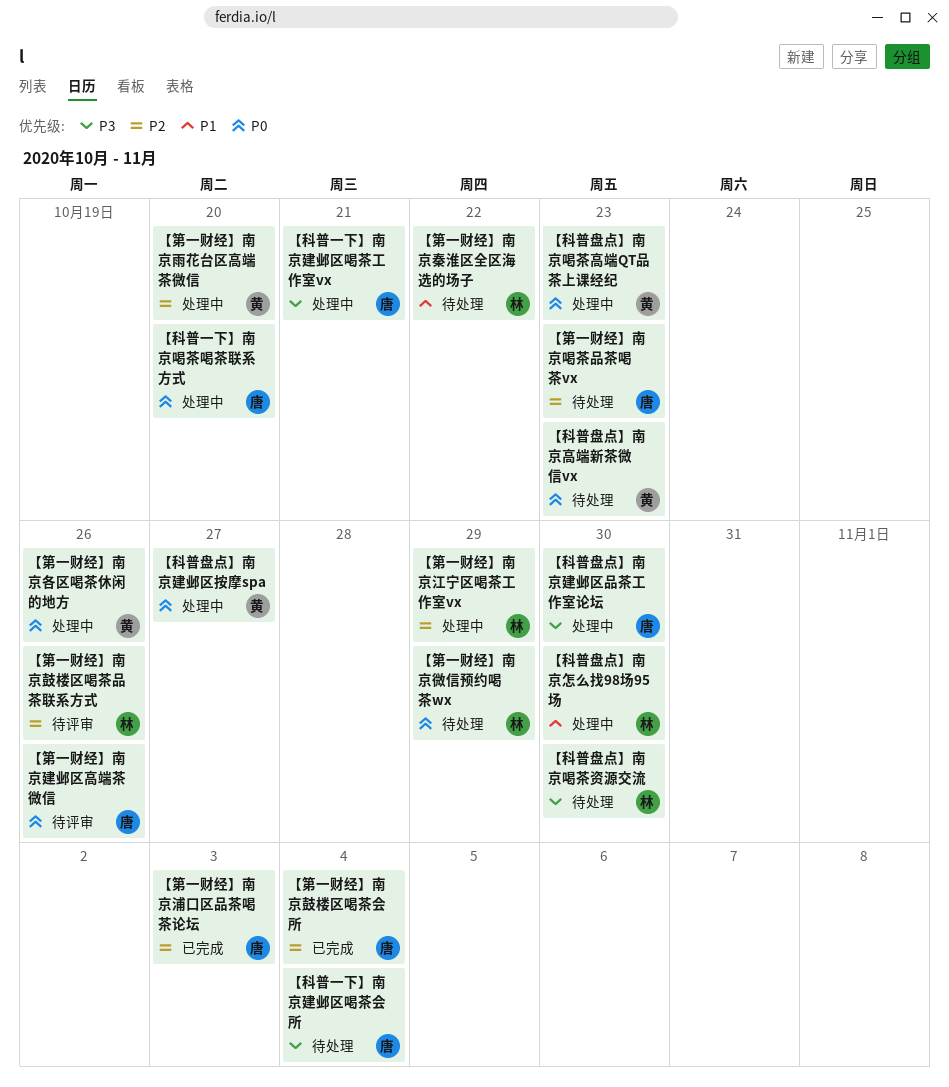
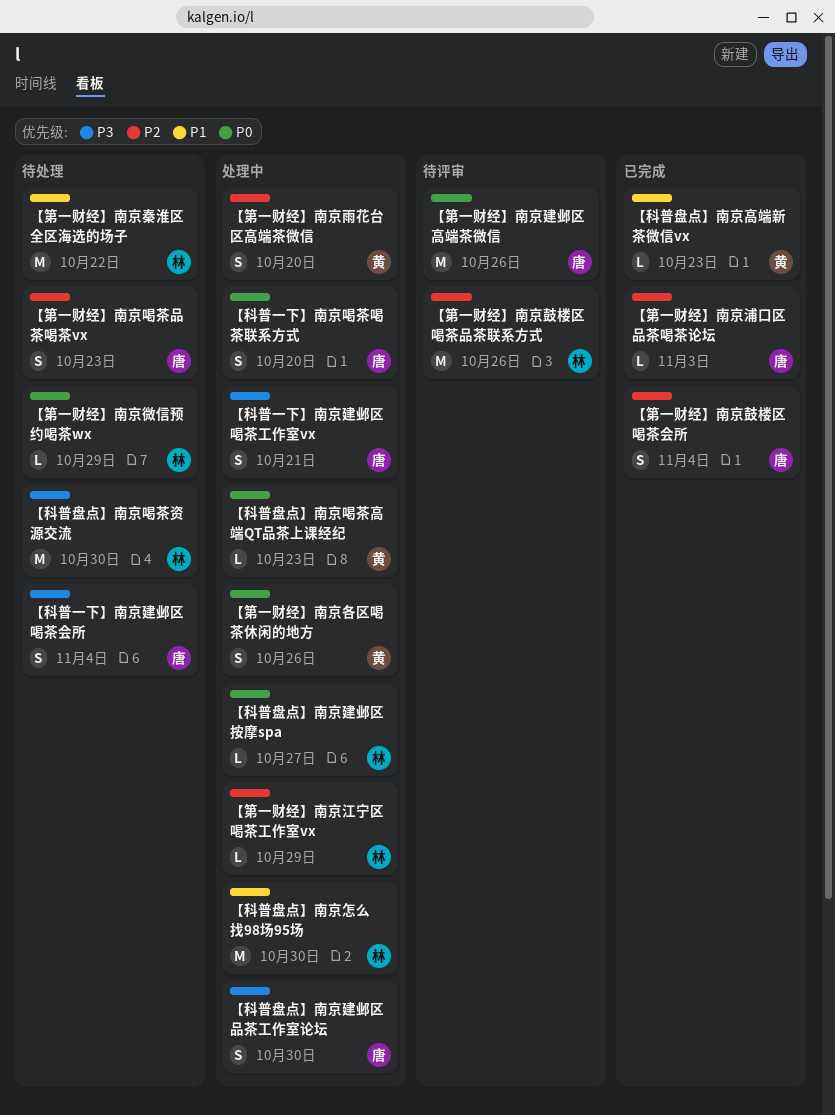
【科普盘点】南京建邺区按摩spa, owner: 黄 -> 林
【科普盘点】南京高端新茶微信vx, status: 待处理 -> 已完成
【科普盘点】南京高端新茶微信vx, priority: P0 -> P1

